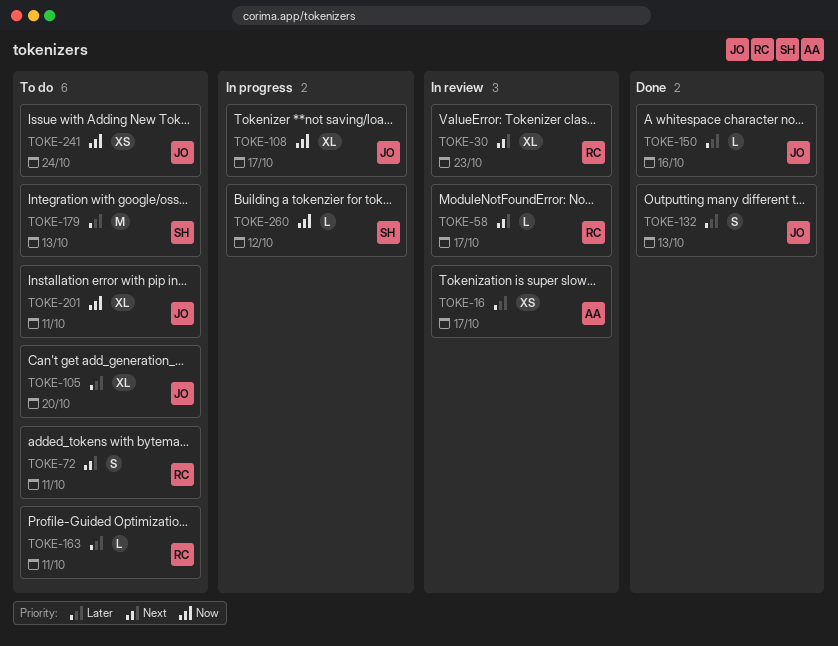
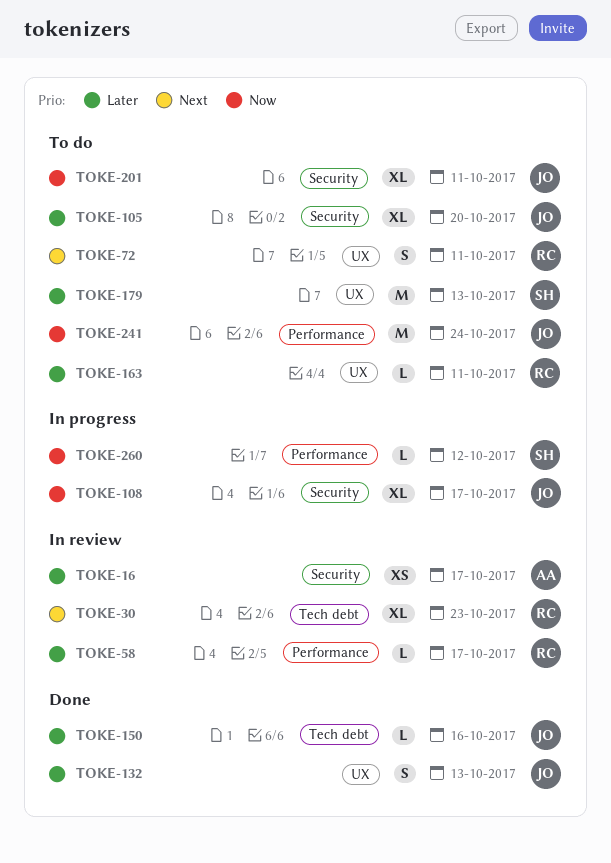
TOKE-58, priority: Next -> Later
TOKE-241, estimate: XS -> M

